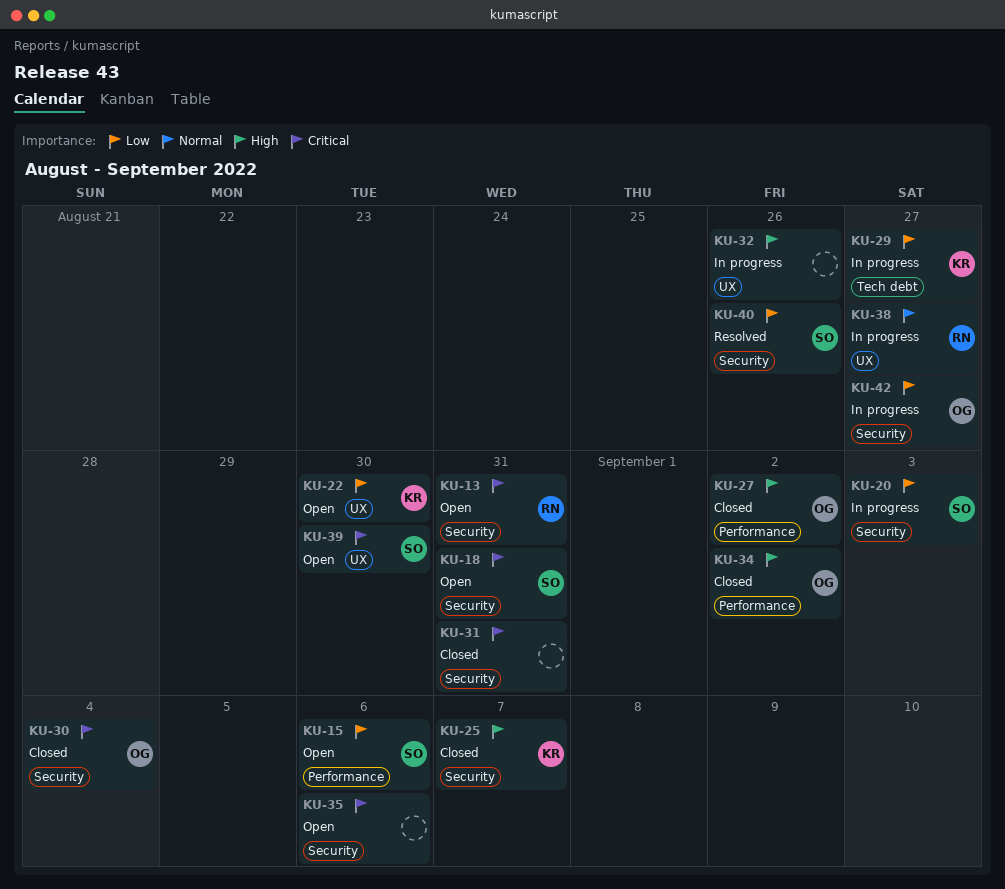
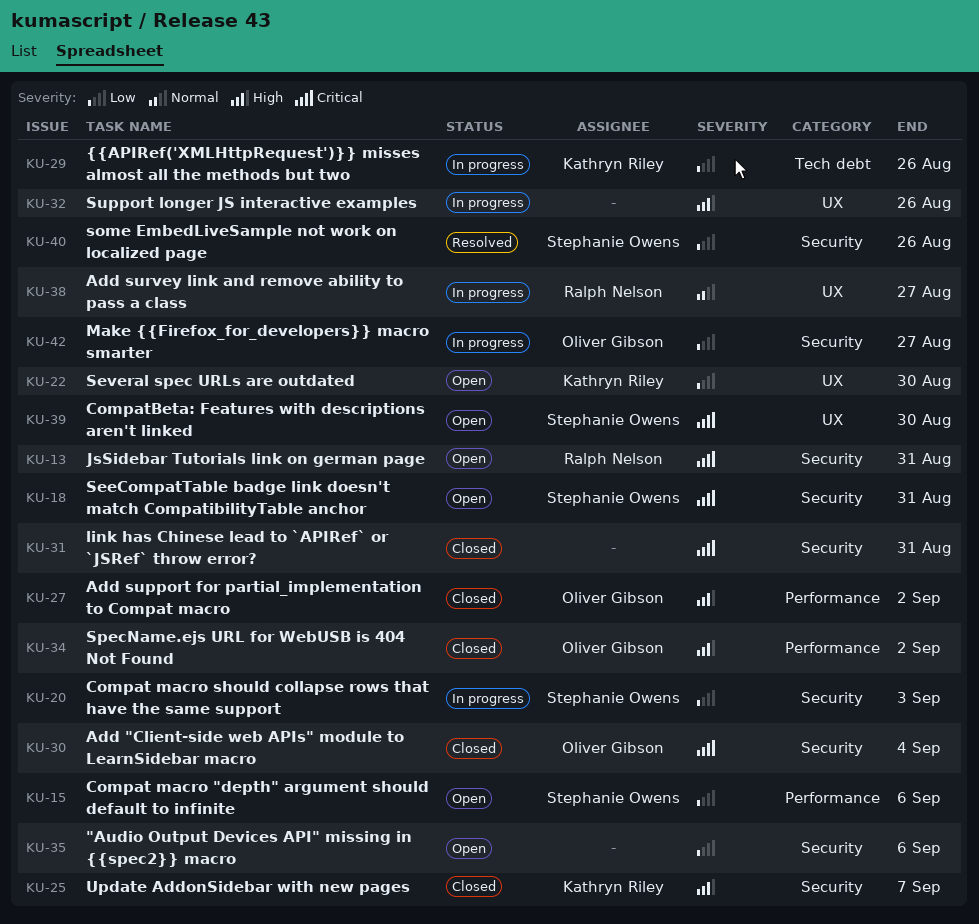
KU-29, due: Aug 27 -> Aug 26
KU-35, priority: Critical -> Low

